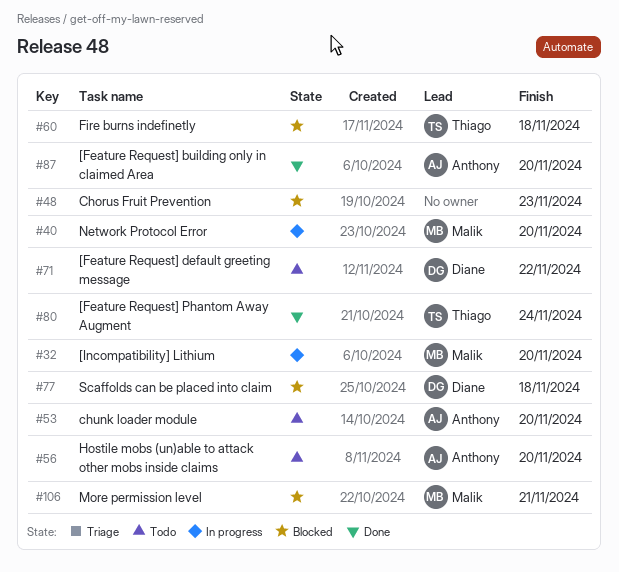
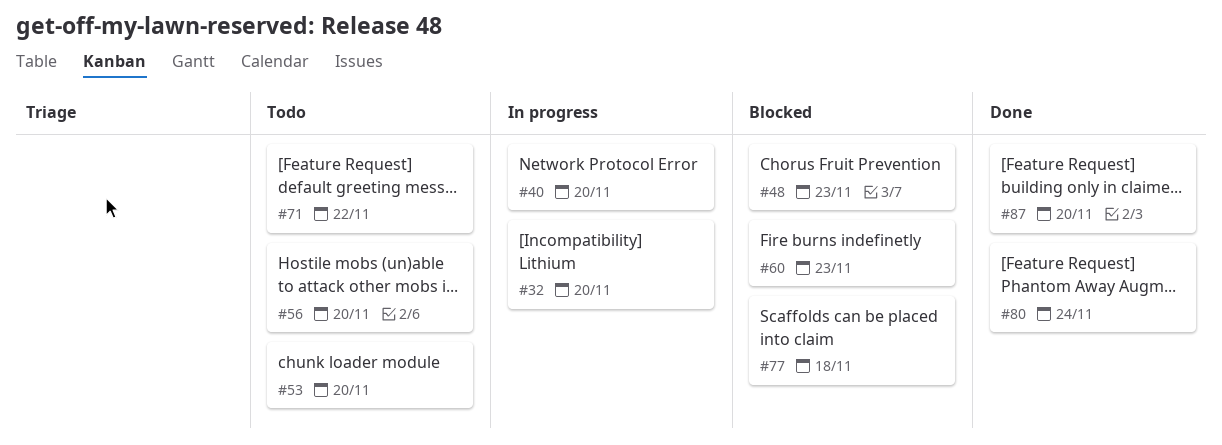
#60, due: Nov 18 -> Nov 23
#106: present -> none

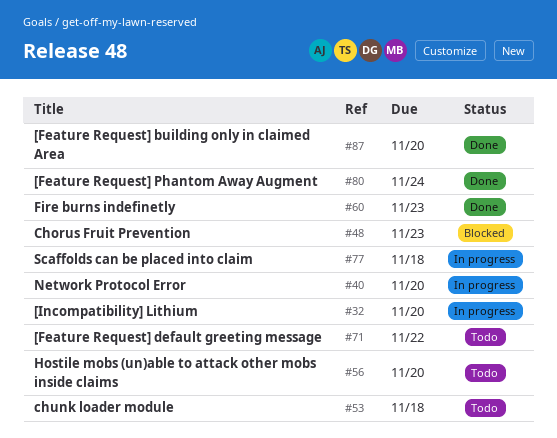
#53, due: Nov 20 -> Nov 18
#60, status: Blocked -> Done
#77, status: Blocked -> In progress

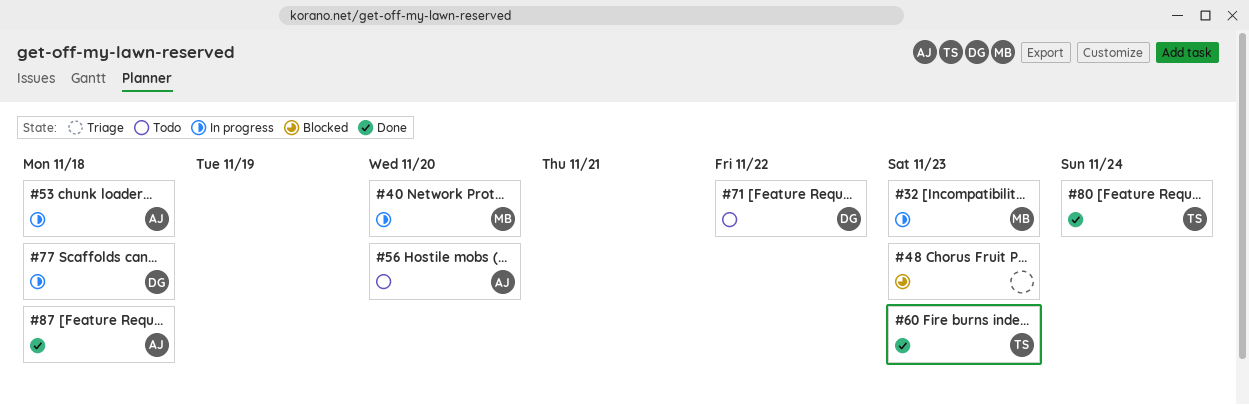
#32, due: Nov 20 -> Nov 23
#53, status: Todo -> In progress
#87, due: Nov 20 -> Nov 18

